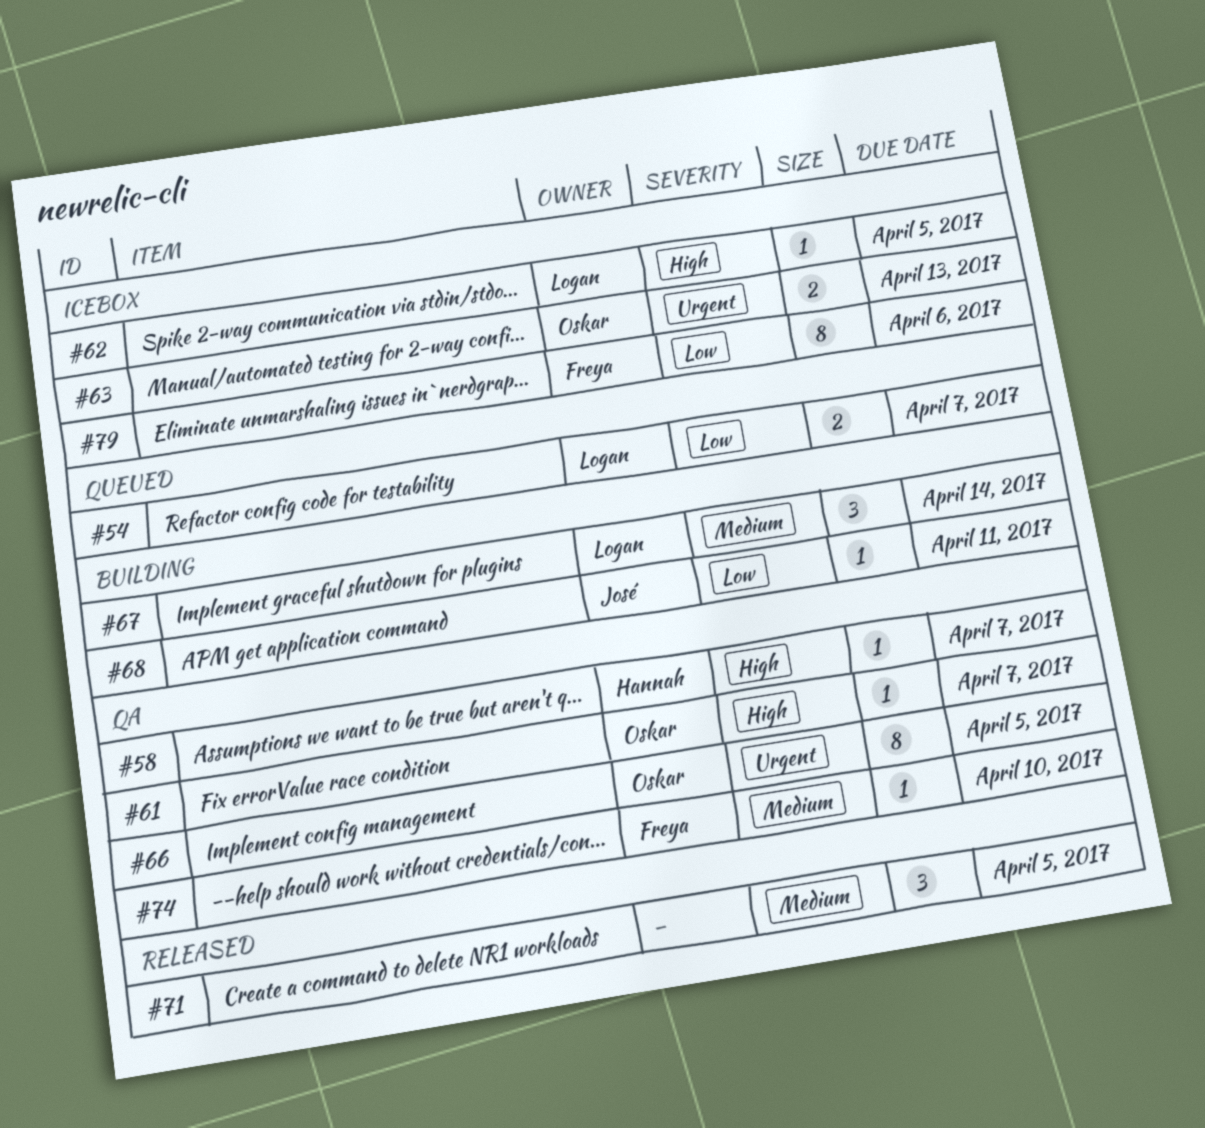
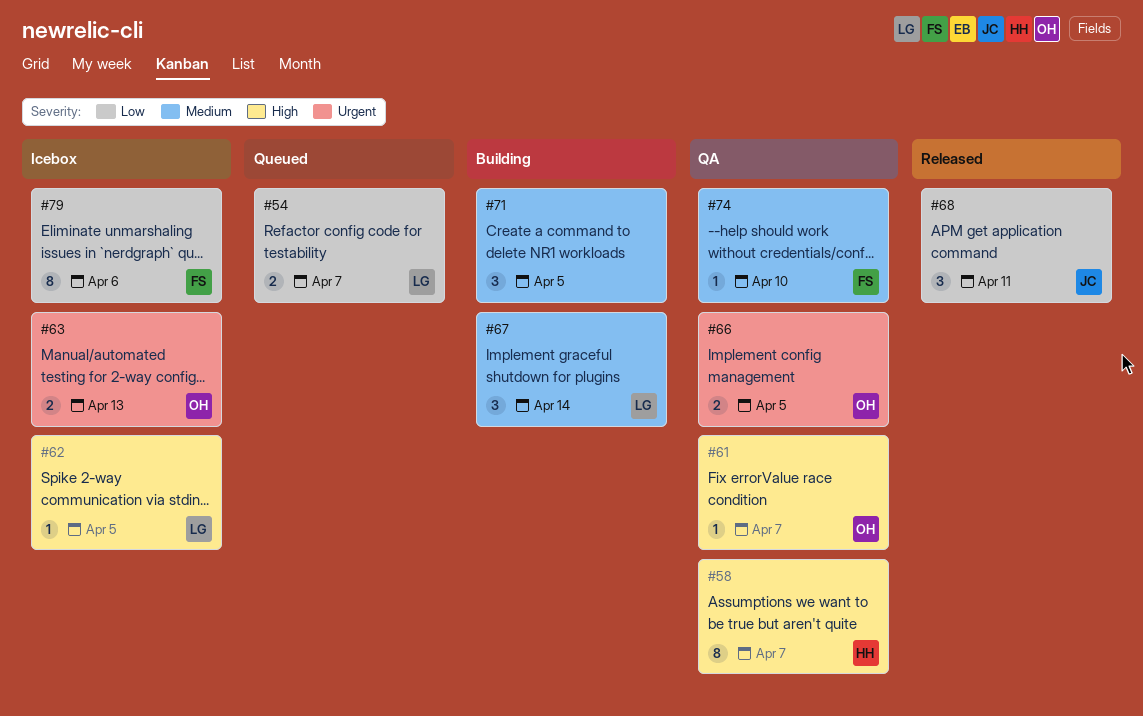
#58, estimate: 1 -> 8
#66, estimate: 8 -> 2
#68, status: Building -> Released
#68, estimate: 1 -> 3
#71, status: Released -> Building

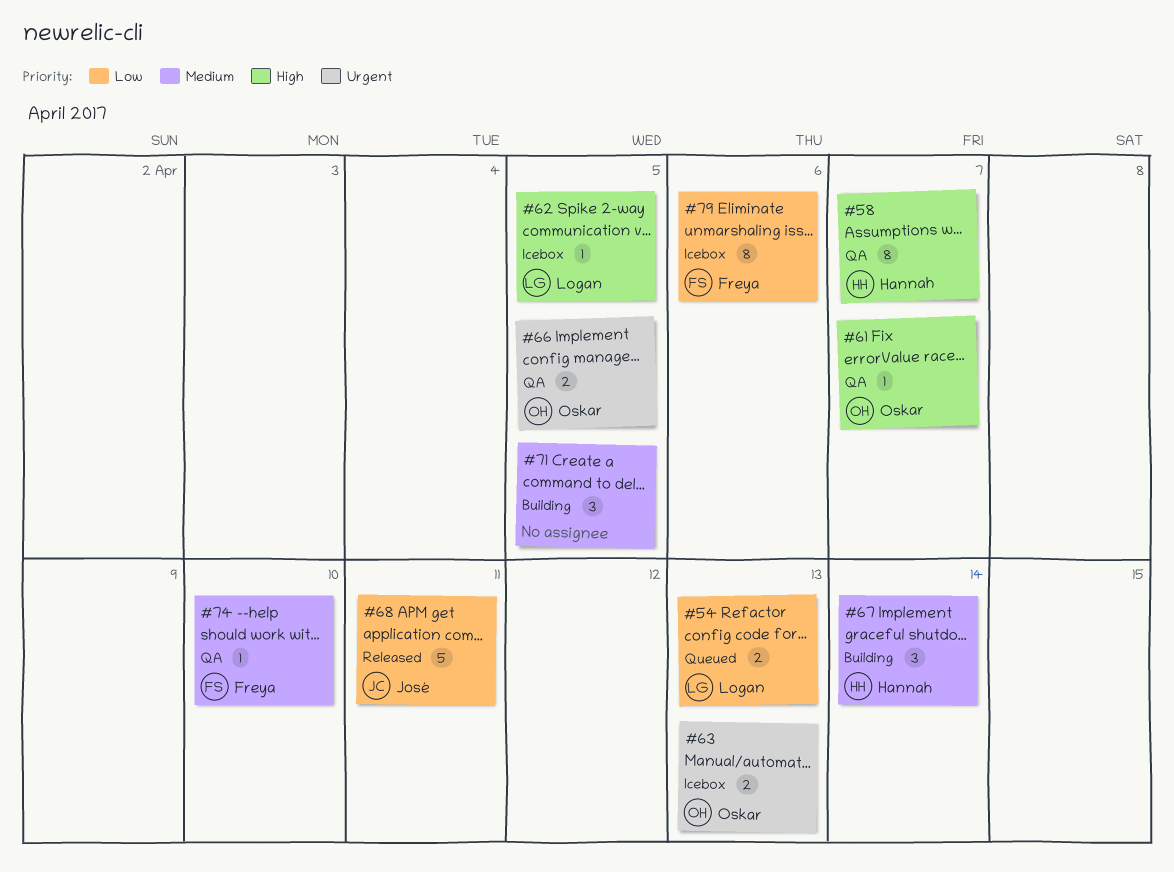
#54, due: Apr 7 -> Apr 13
#67, owner: Logan -> Hannah
#68, estimate: 3 -> 5

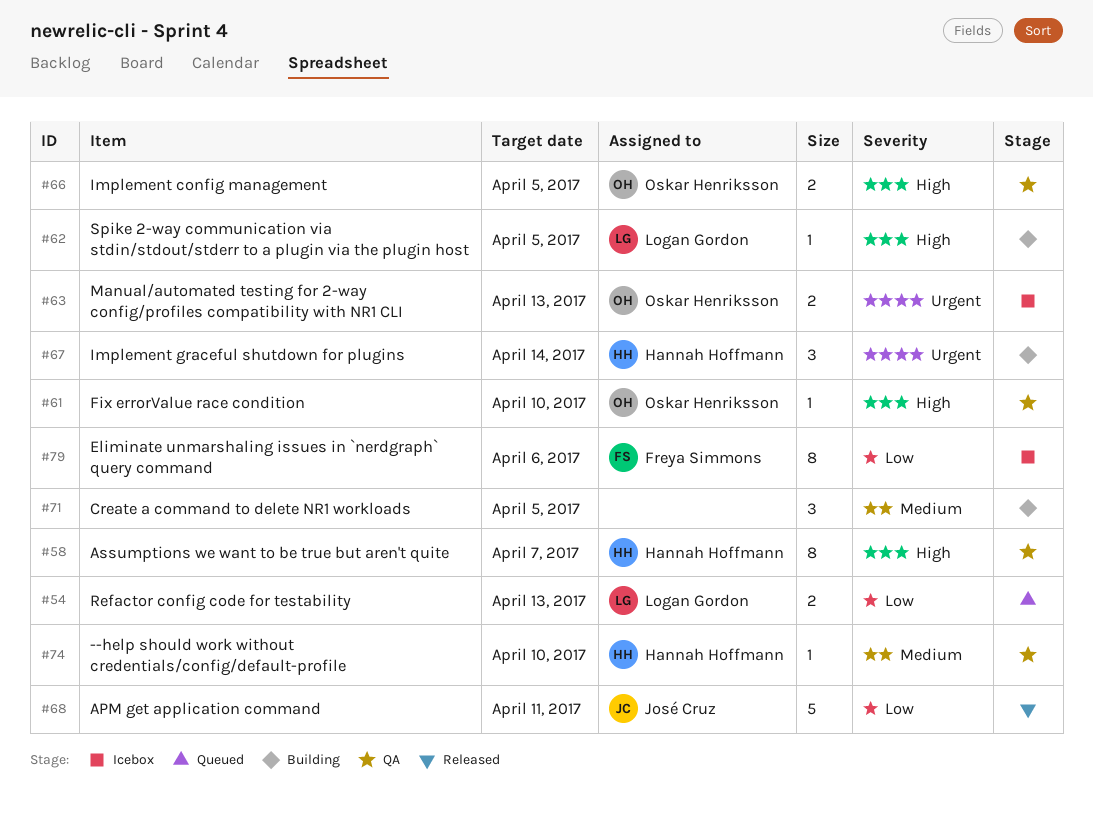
#61, due: Apr 7 -> Apr 10
#62, status: Icebox -> Building
#66, priority: Urgent -> High
#67, priority: Medium -> Urgent
#74, owner: Freya Simmons -> Hannah Hoffmann

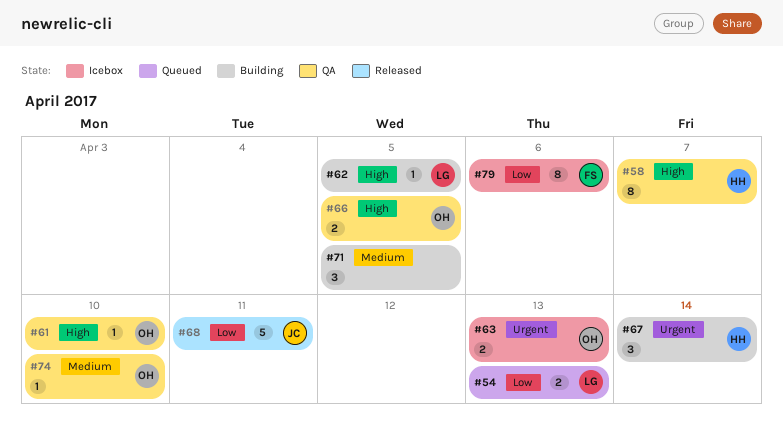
#74, owner: Hannah Hoffmann -> Oskar Henriksson

